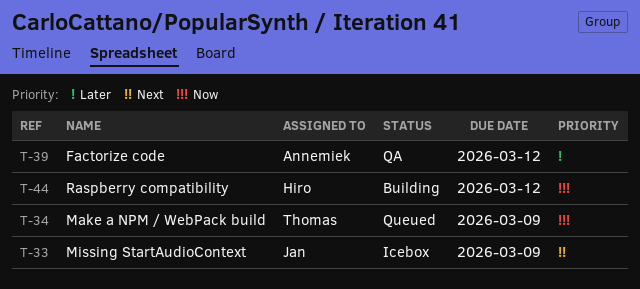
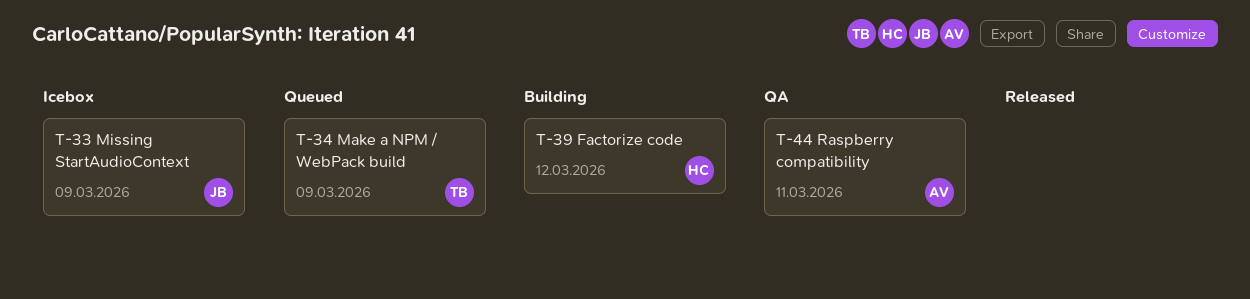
T-39, status: QA -> Building
T-39, owner: Annemiek -> Hiro
T-44, status: Building -> QA
T-44, owner: Hiro -> Annemiek
T-44, due: Mar 12 -> Mar 11

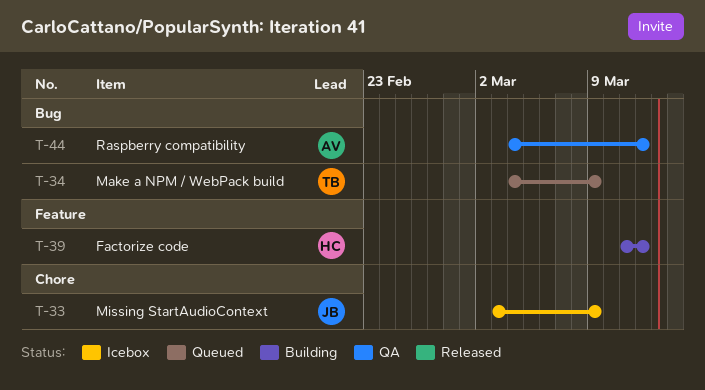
T-44, due: Mar 11 -> Mar 12

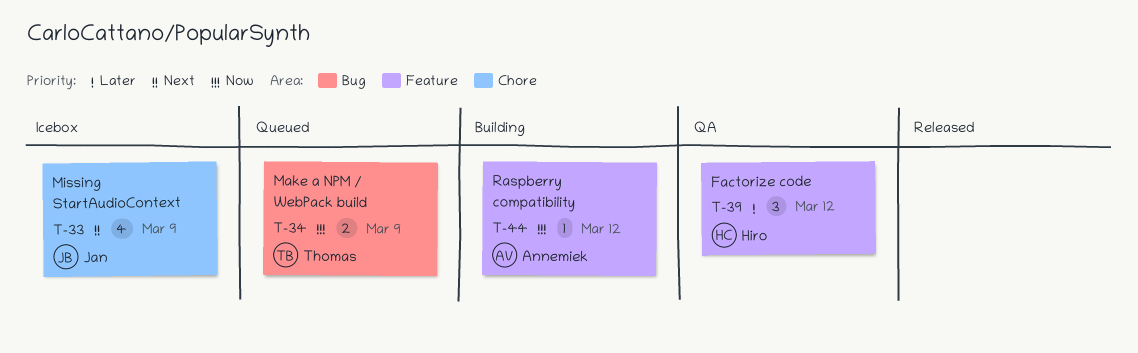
T-39, status: Building -> QA
T-44, status: QA -> Building
T-44, label: Bug -> Feature

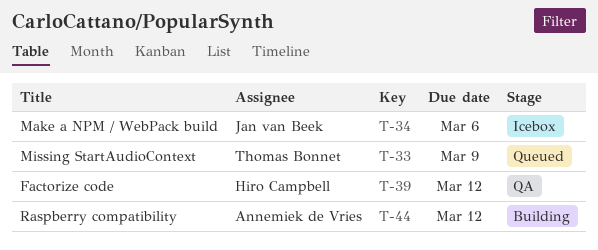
T-33, status: Icebox -> Queued
T-33, owner: Jan van Beek -> Thomas Bonnet
T-34, status: Queued -> Icebox
T-34, owner: Thomas Bonnet -> Jan van Beek
T-34, due: Mar 9 -> Mar 6

